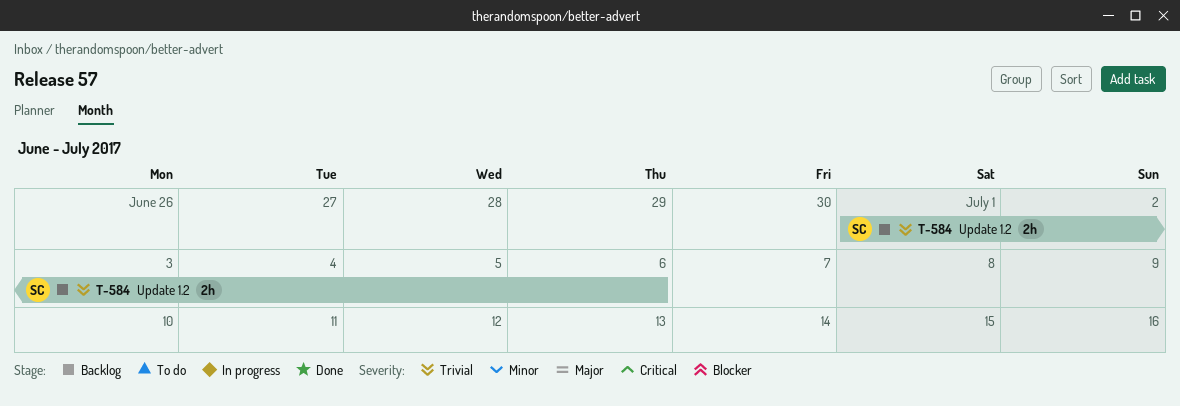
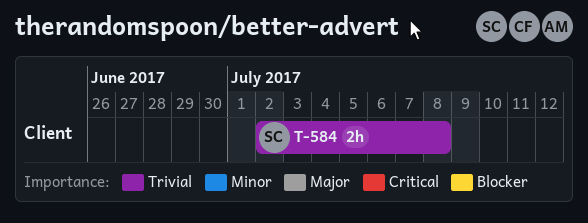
T-584, start: Jul 1 -> Jul 2
T-584, due: Jul 6 -> Jul 8

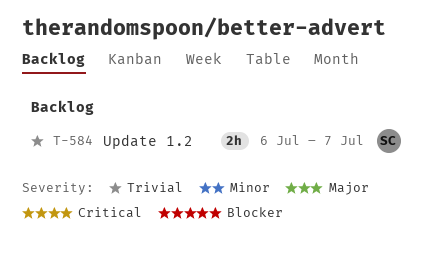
T-584, start: Jul 2 -> Jul 6
T-584, due: Jul 8 -> Jul 7

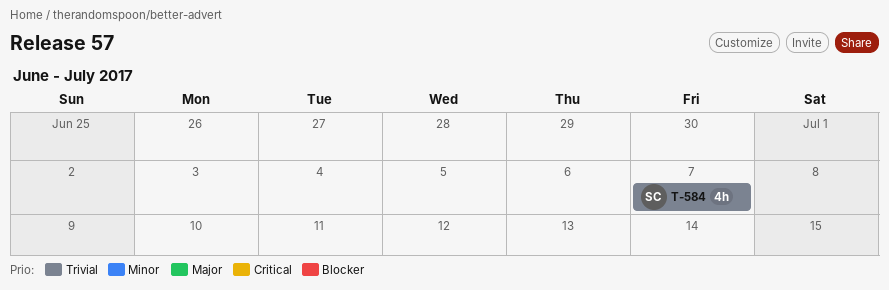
T-584, estimate: 2h -> 4h
T-584, start: Jul 6 -> Jul 7

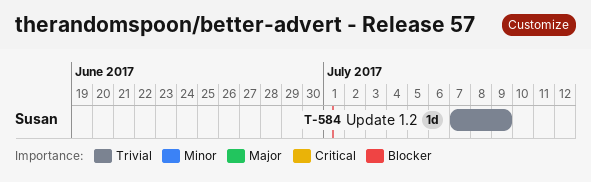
T-584, estimate: 4h -> 1d
T-584, due: Jul 7 -> Jul 9

